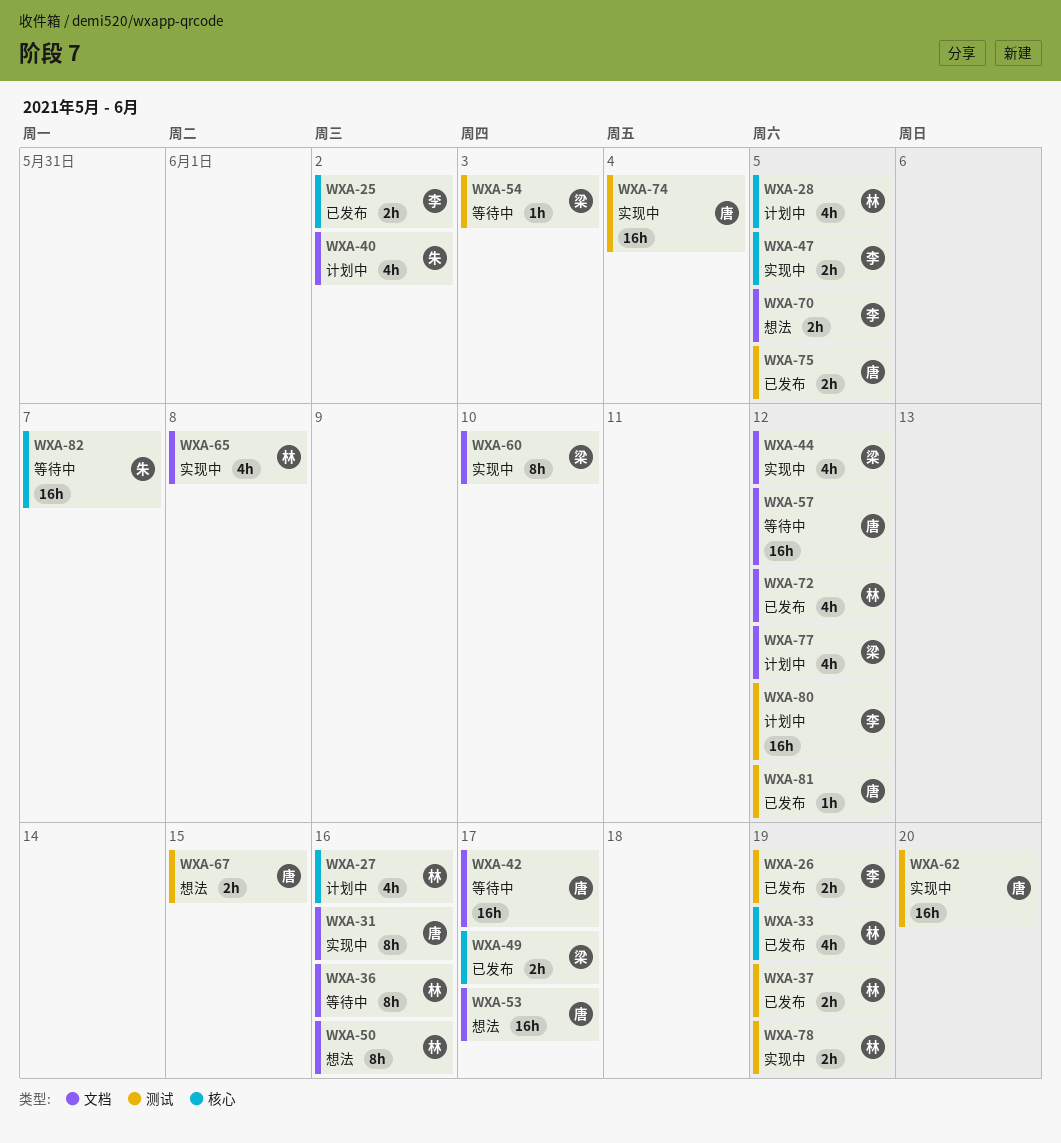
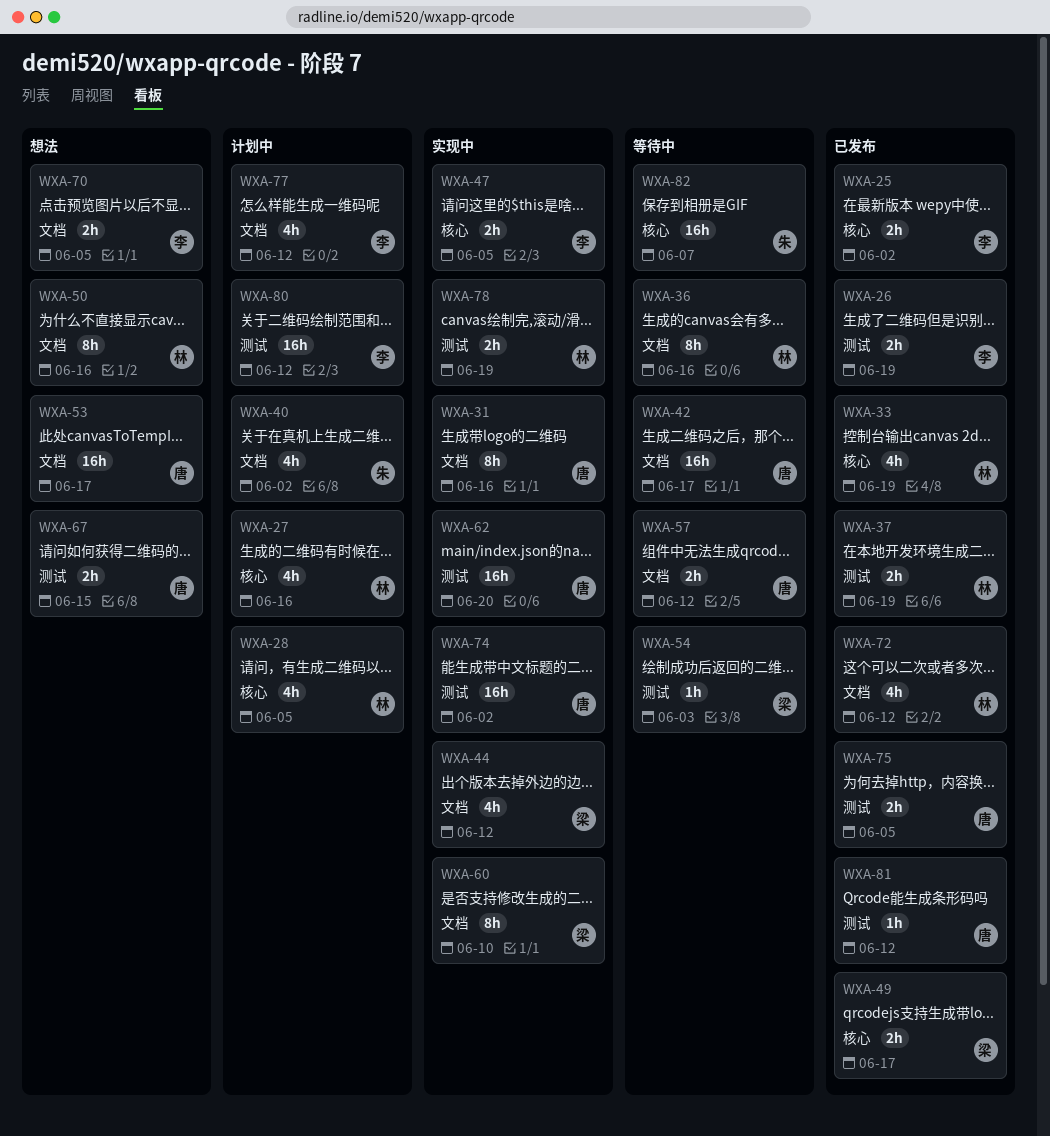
WXA-57, estimate: 16h -> 2h
WXA-65: present -> none
WXA-74, due: Jun 4 -> Jun 2
WXA-77, owner: 梁 -> 李

